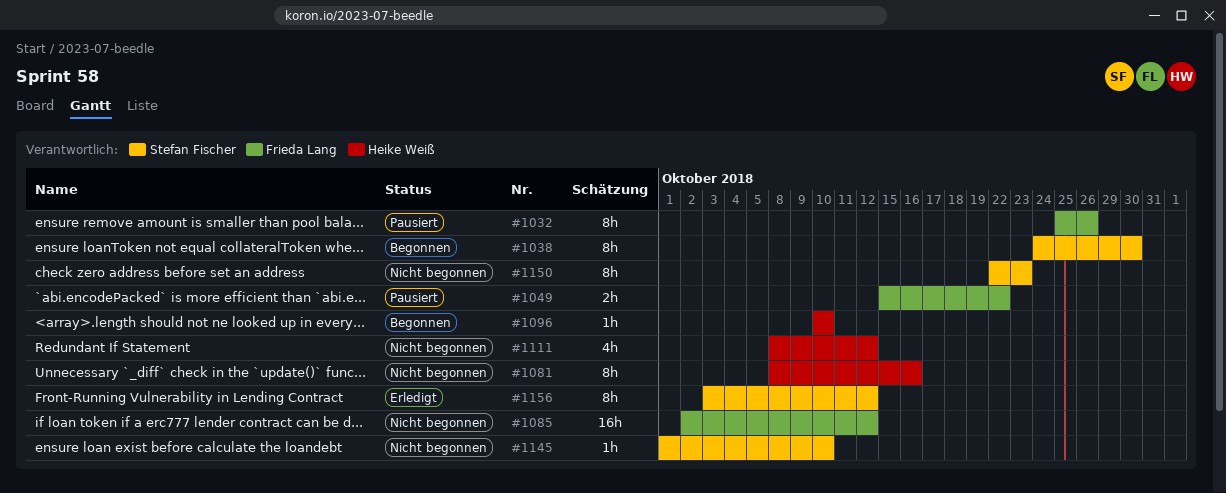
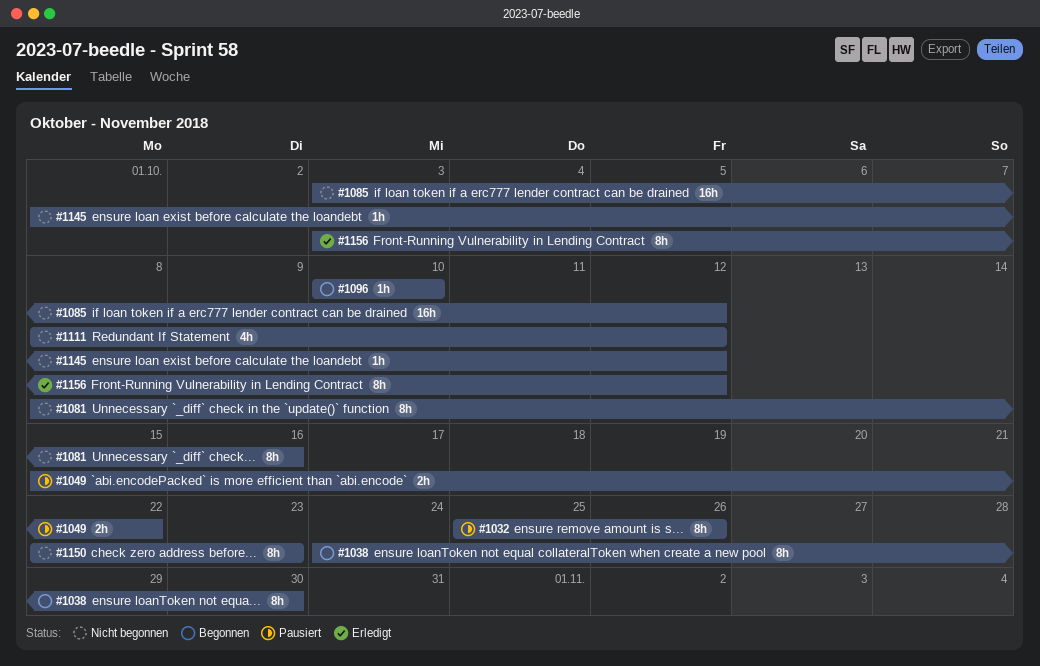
#1085, start: Oct 2 -> Oct 3
#1145, due: Oct 10 -> Oct 12

